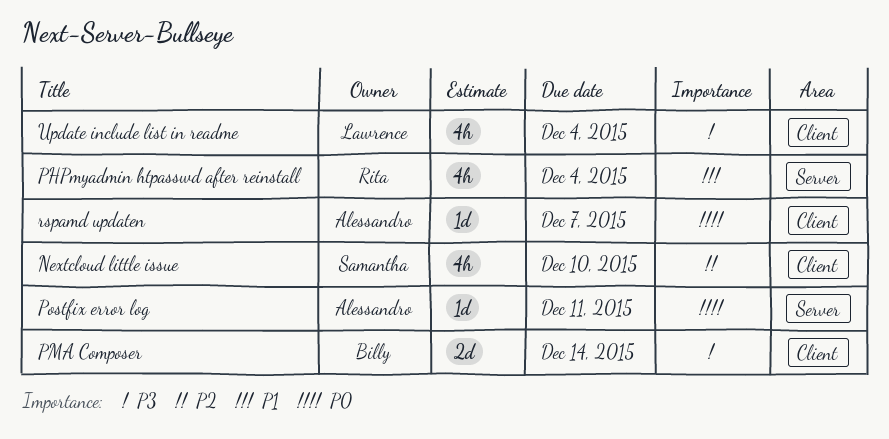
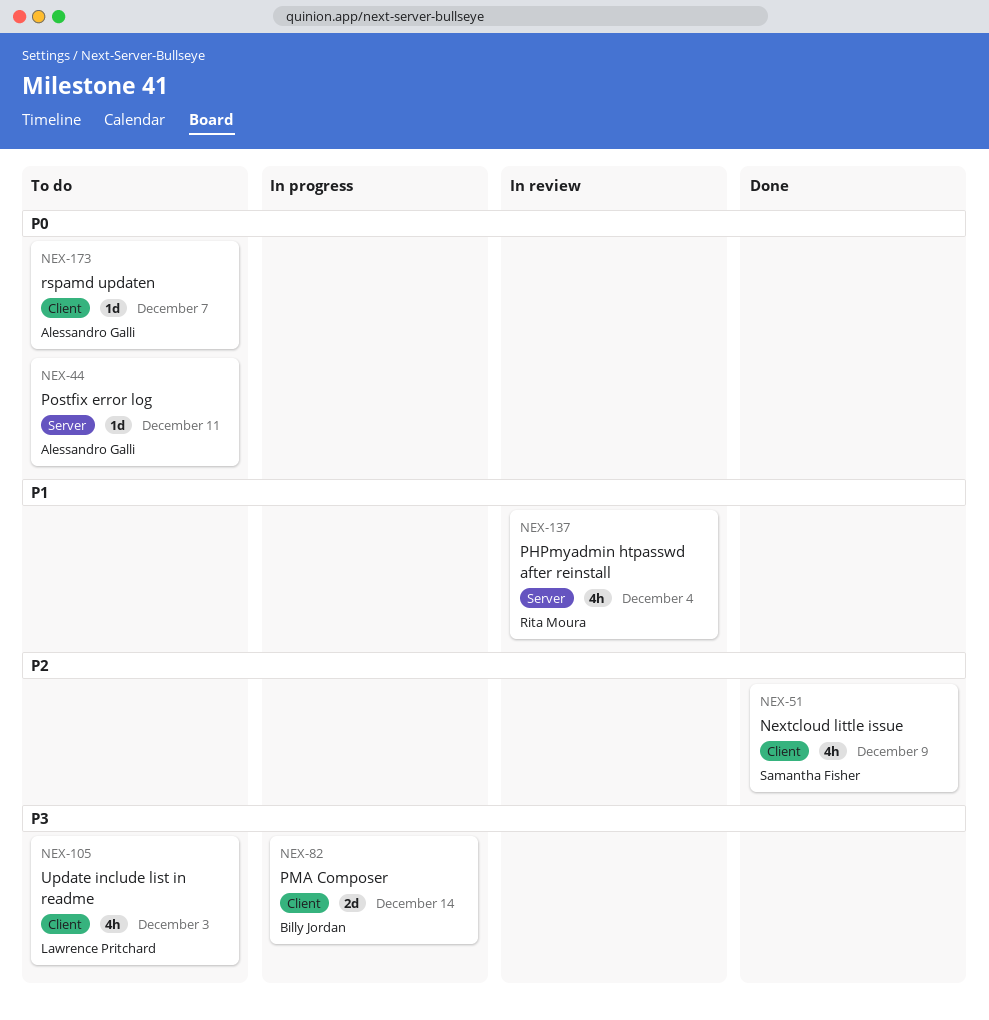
Nextcloud little issue, due: Dec 10 -> Dec 9
Update include list in readme, due: Dec 4 -> Dec 3

